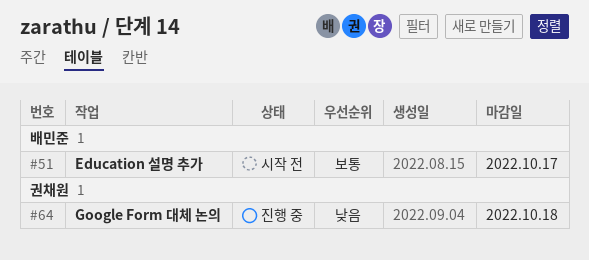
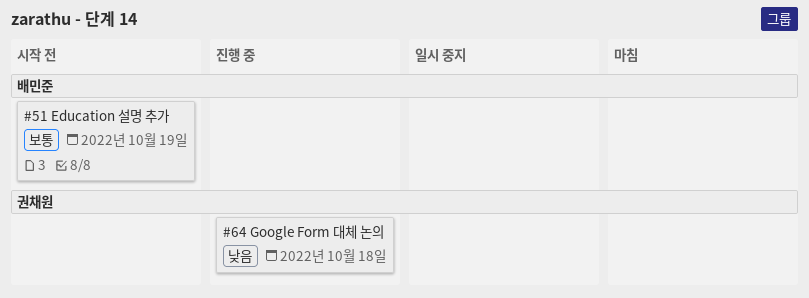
#51, due: Oct 17 -> Oct 19

